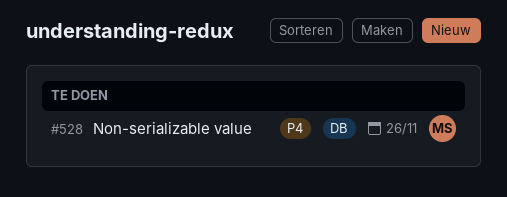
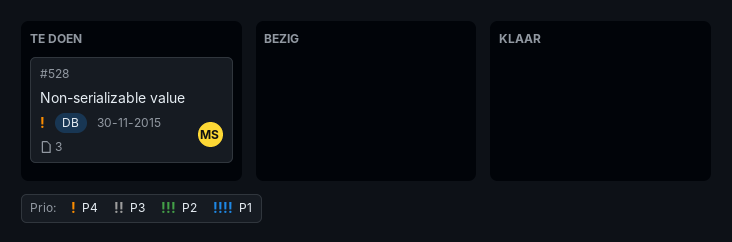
#528, due: Nov 26 -> Nov 30

